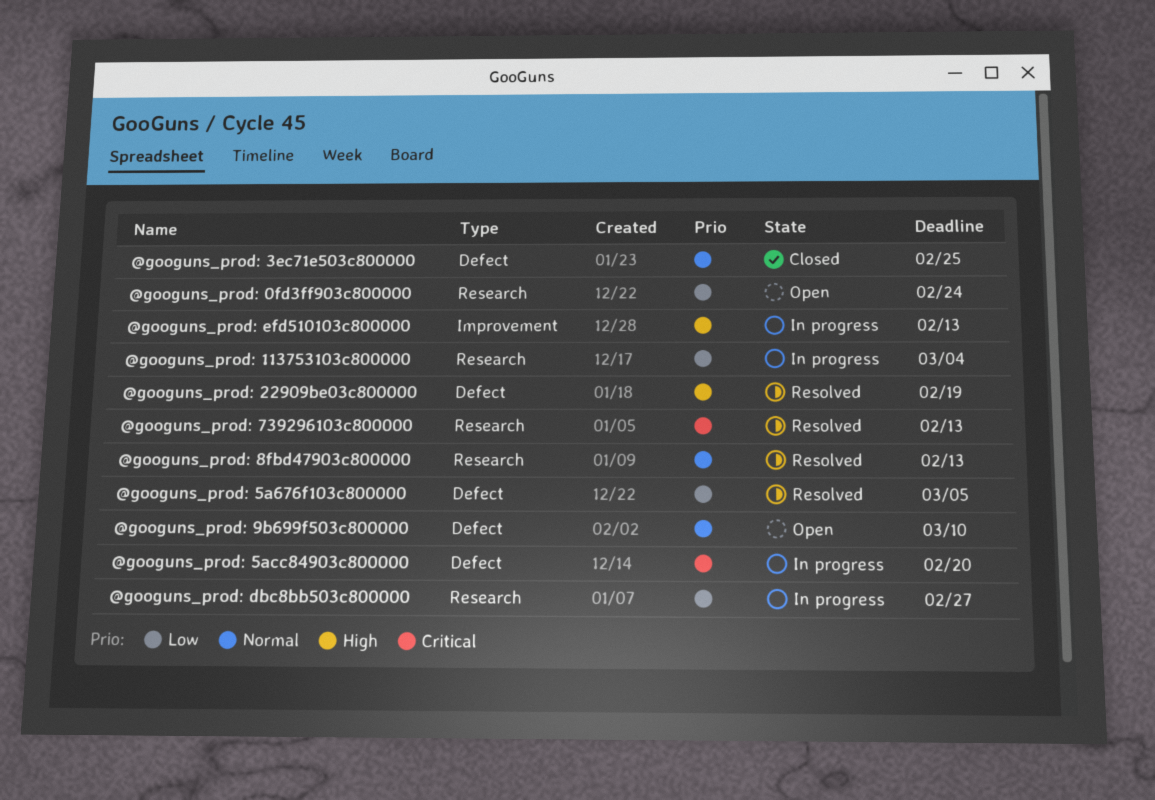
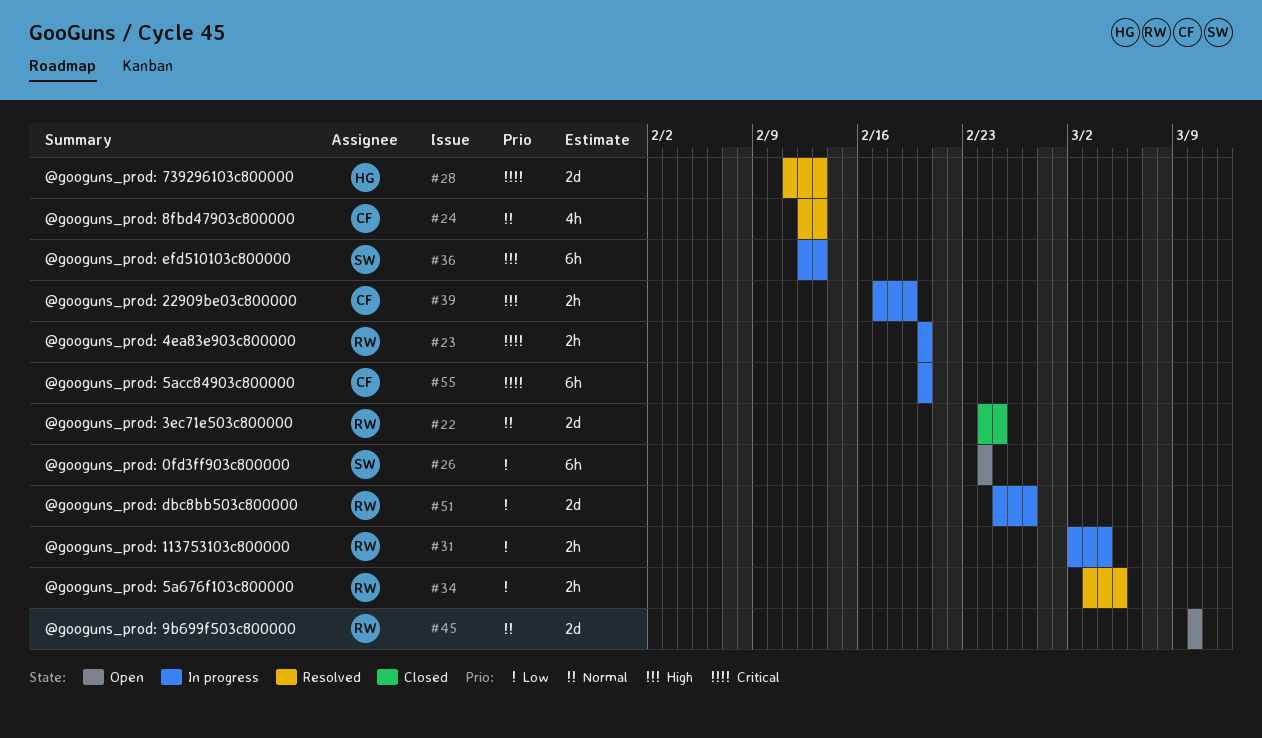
@googuns_prod: 22909be03c800000, status: Resolved -> In progress
@googuns_prod: 4ea83e903c800000: none -> present

